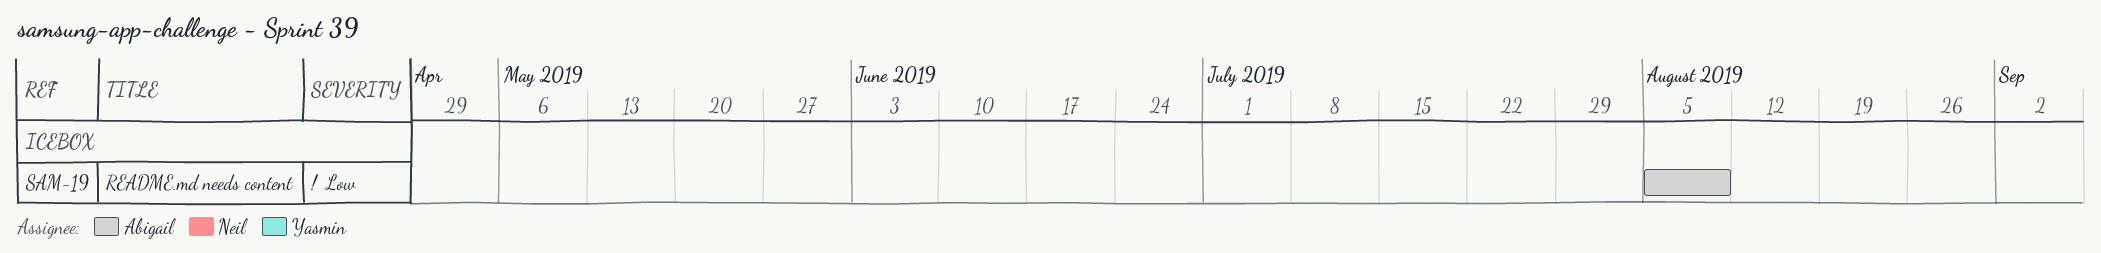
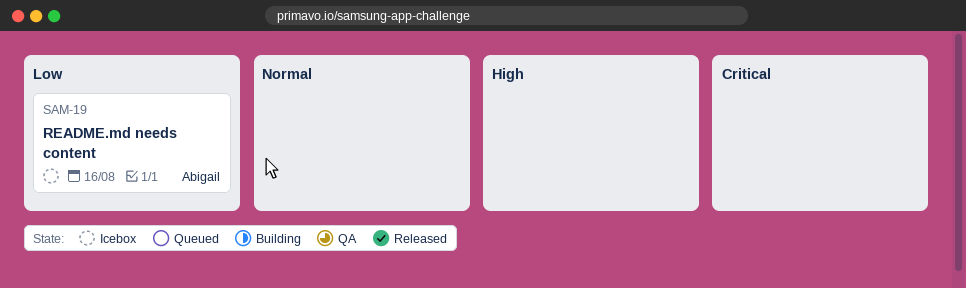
SAM-19, due: Aug 9 -> Aug 16

